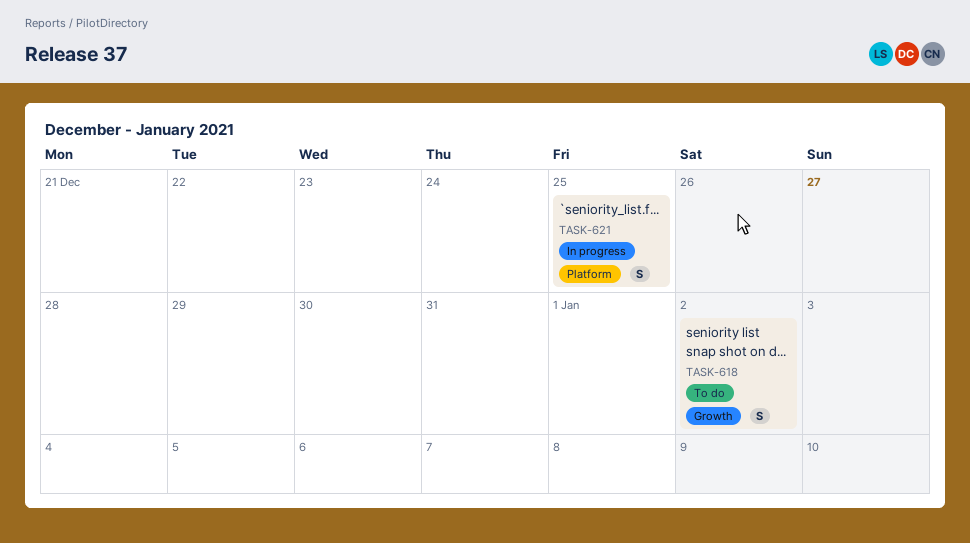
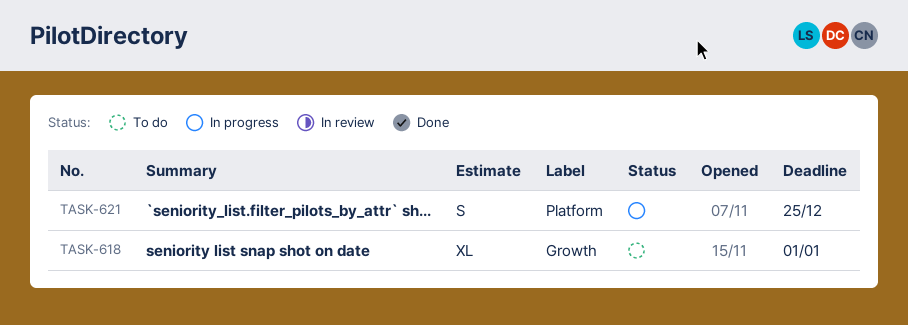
TASK-618, estimate: S -> XL
TASK-618, due: Jan 2 -> Jan 1

